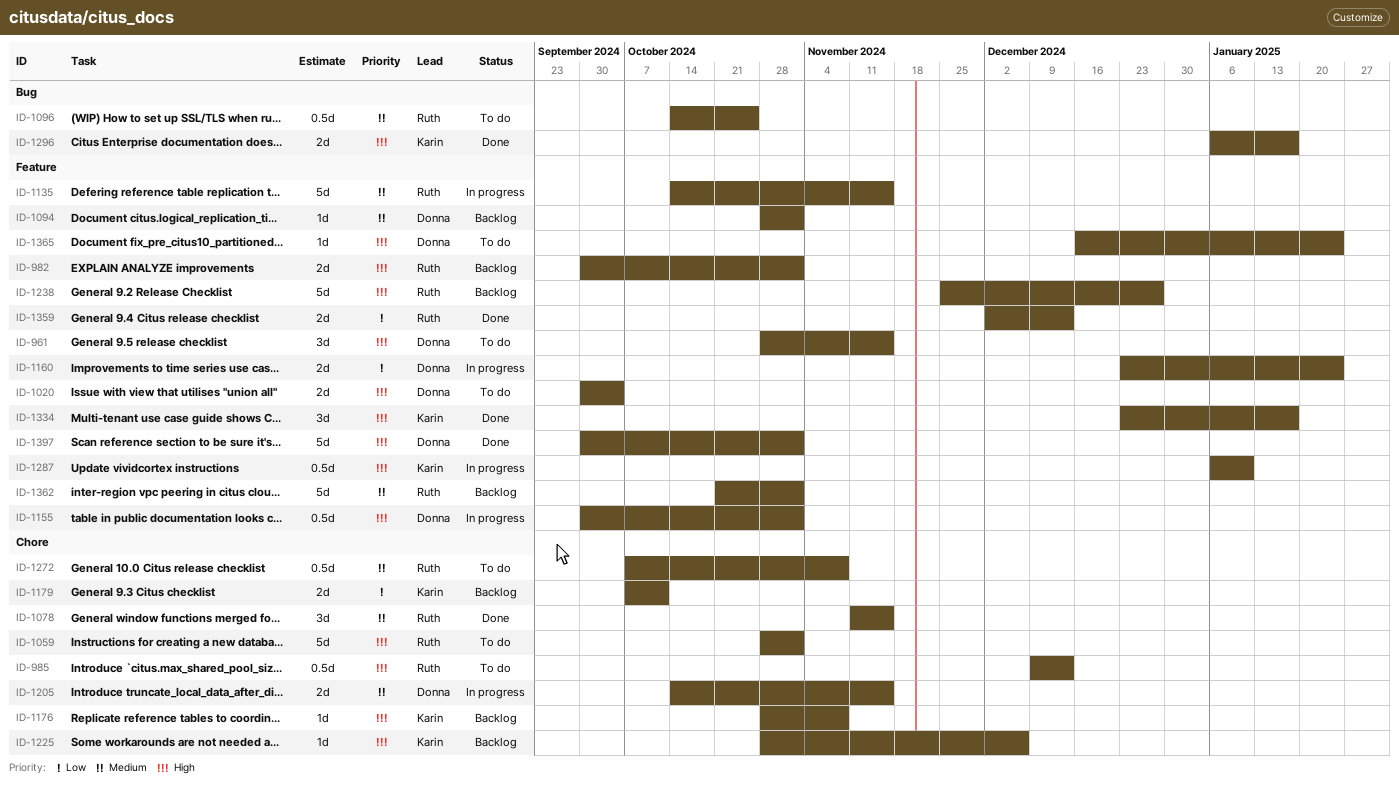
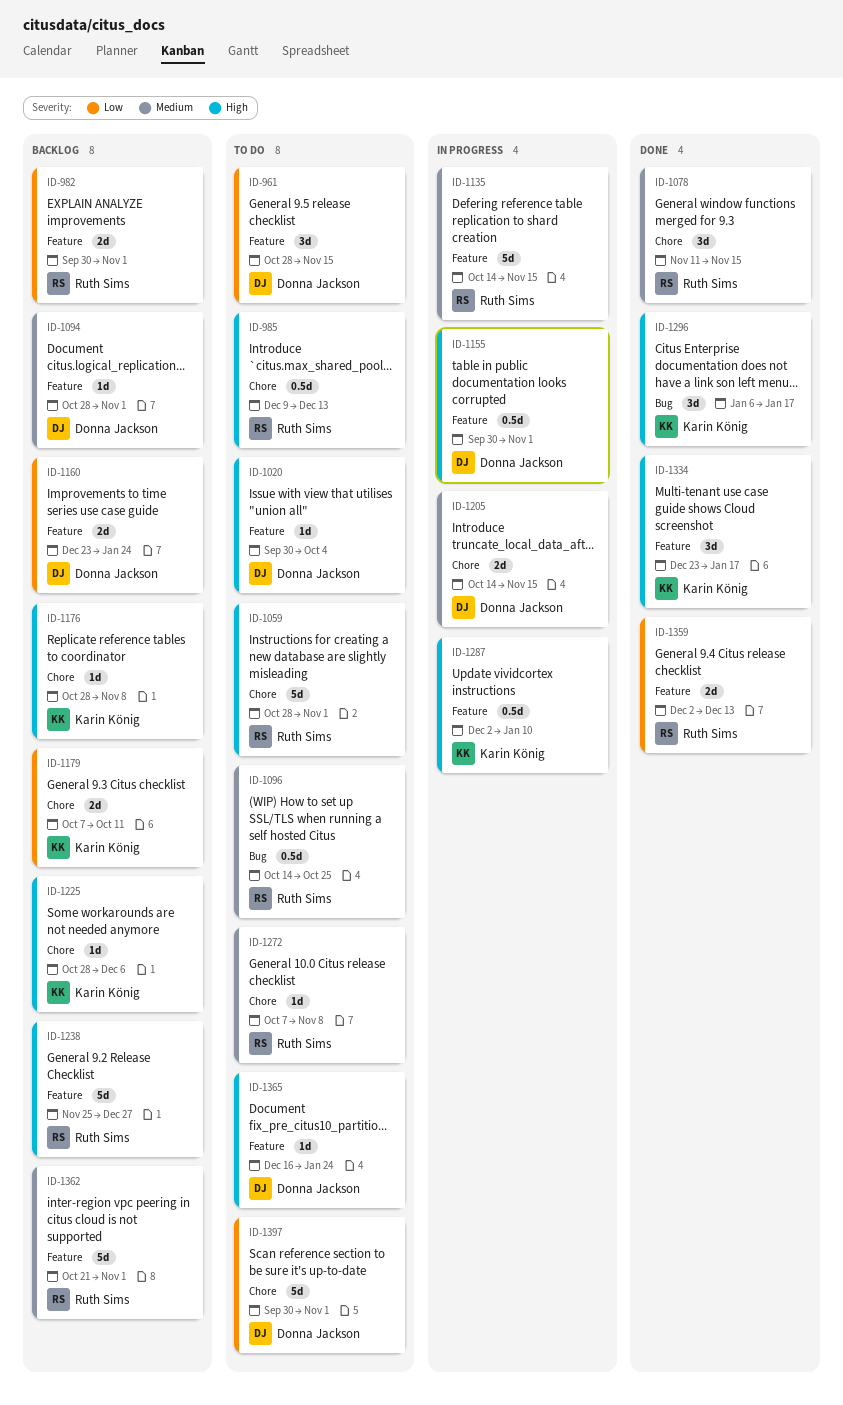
ID-961, priority: High -> Low
ID-982, priority: High -> Low
ID-1020, estimate: 2d -> 1d
ID-1160, status: In progress -> Backlog
ID-1272, estimate: 0.5d -> 1d
ID-1287, start: Jan 6 -> Dec 2
ID-1296, estimate: 2d -> 3d
ID-1397, status: Done -> To do
ID-1397, priority: High -> Low
ID-1397, label: Feature -> Chore

